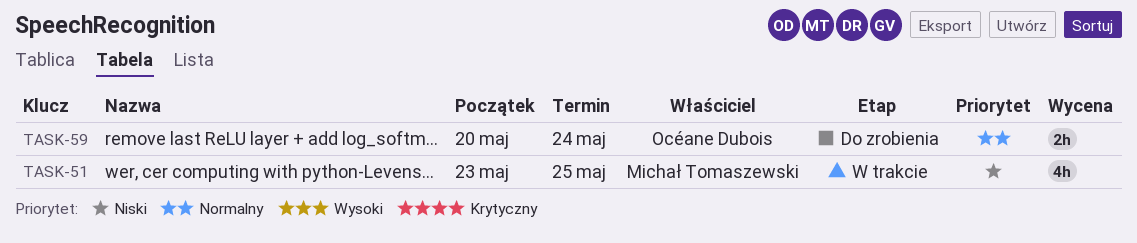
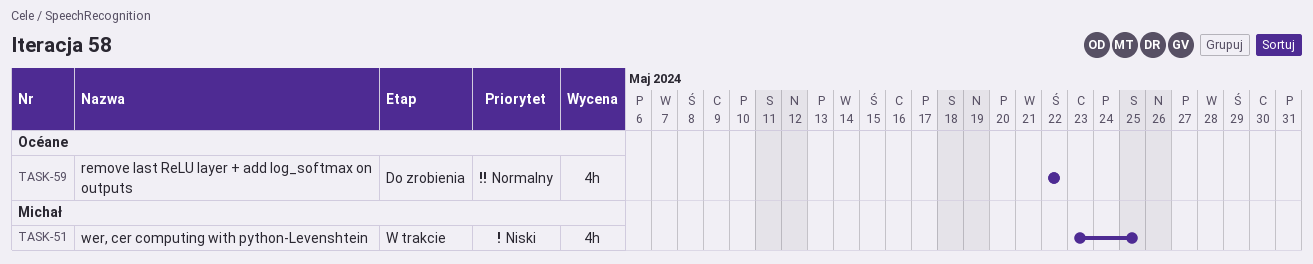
TASK-59, estimate: 2h -> 4h
TASK-59, start: May 20 -> May 22
TASK-59, due: May 24 -> May 22

